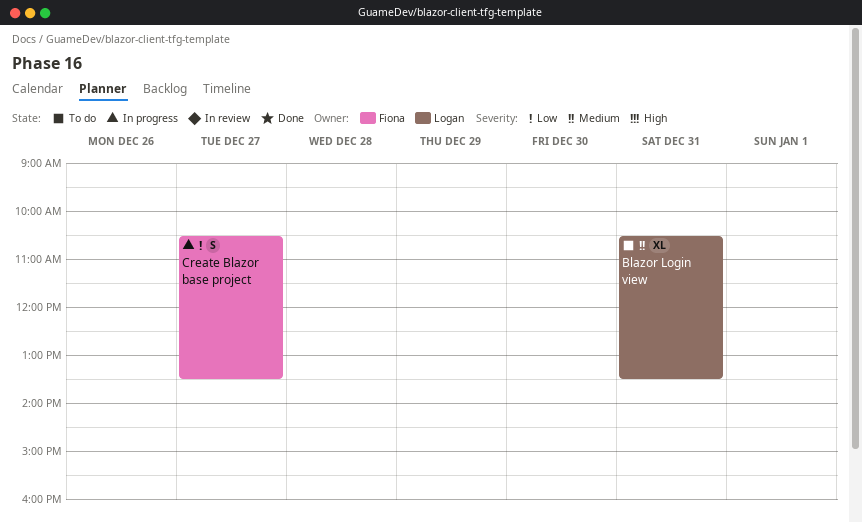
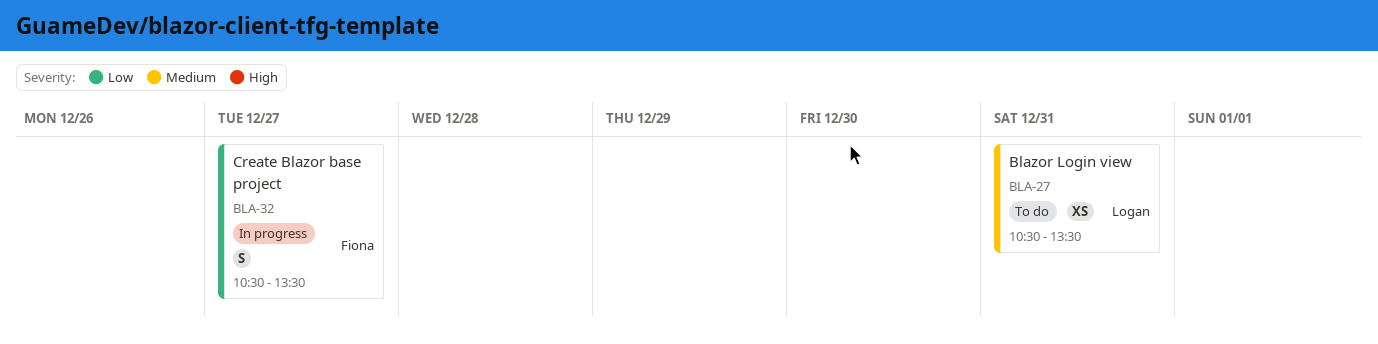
Blazor Login view, estimate: XL -> XS

